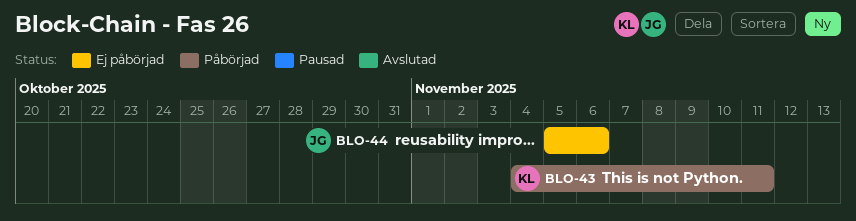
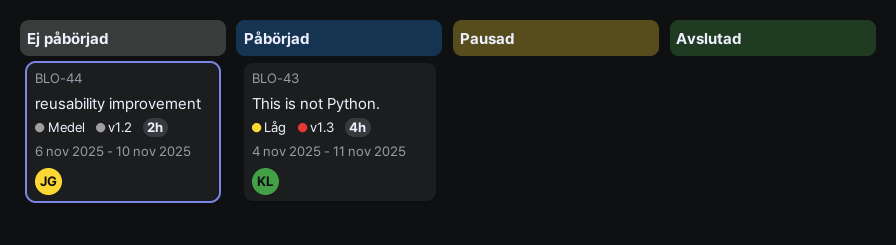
BLO-44, start: Nov 5 -> Nov 6
BLO-44, due: Nov 6 -> Nov 10

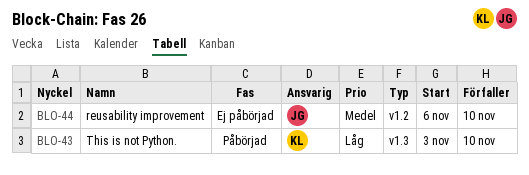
BLO-43, start: Nov 4 -> Nov 3
BLO-43, due: Nov 11 -> Nov 10

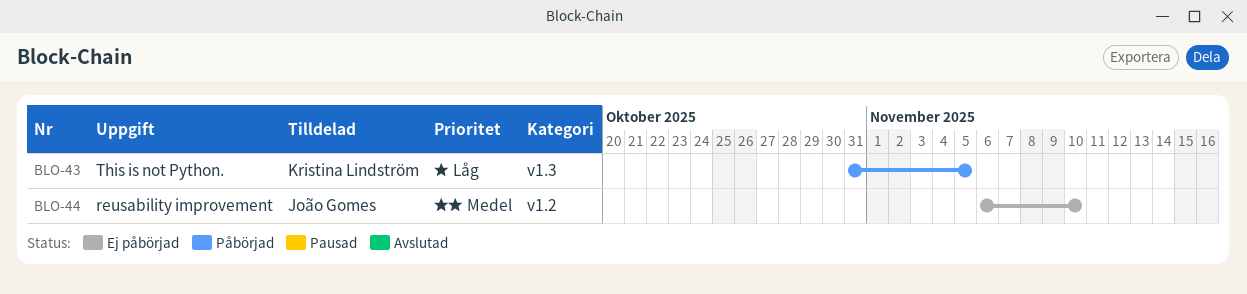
BLO-43, start: Nov 3 -> Oct 31
BLO-43, due: Nov 10 -> Nov 5

